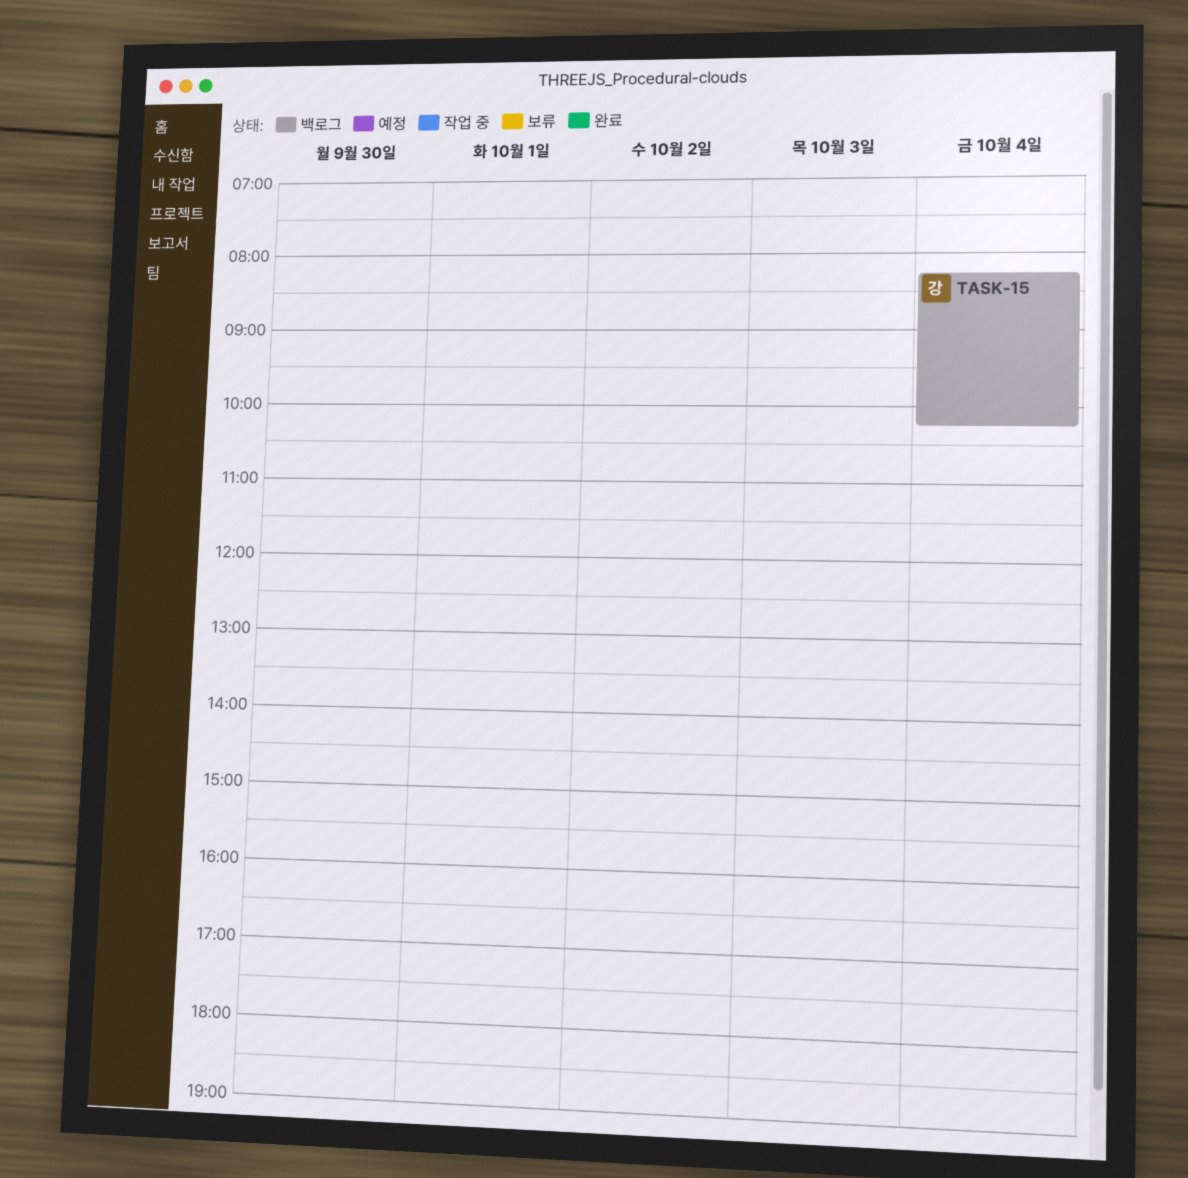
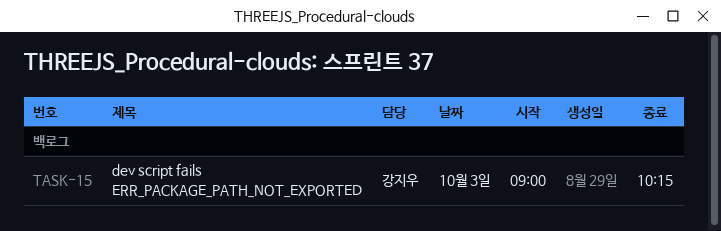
TASK-15, day: Oct 4 -> Oct 3
TASK-15, begins: 08:15 -> 09:00

